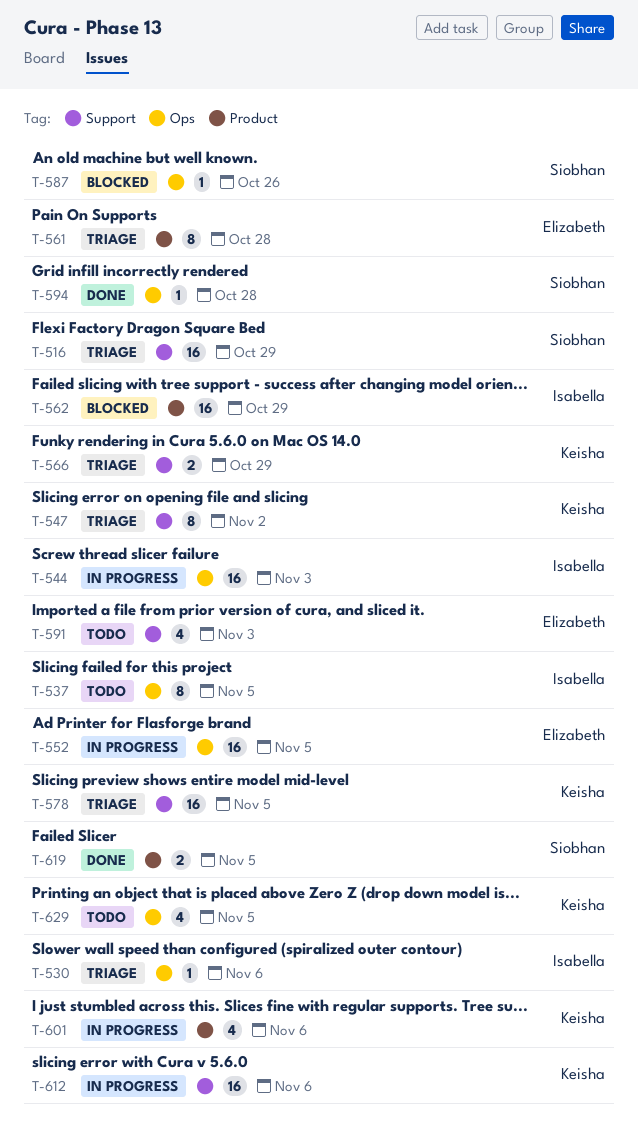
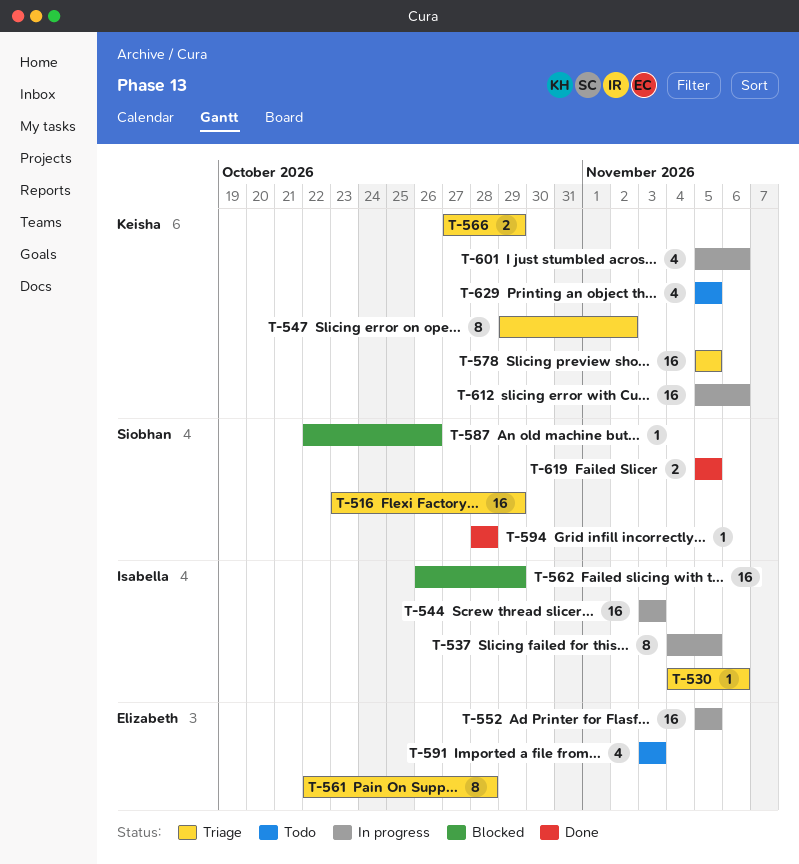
T-537, status: Todo -> In progress

